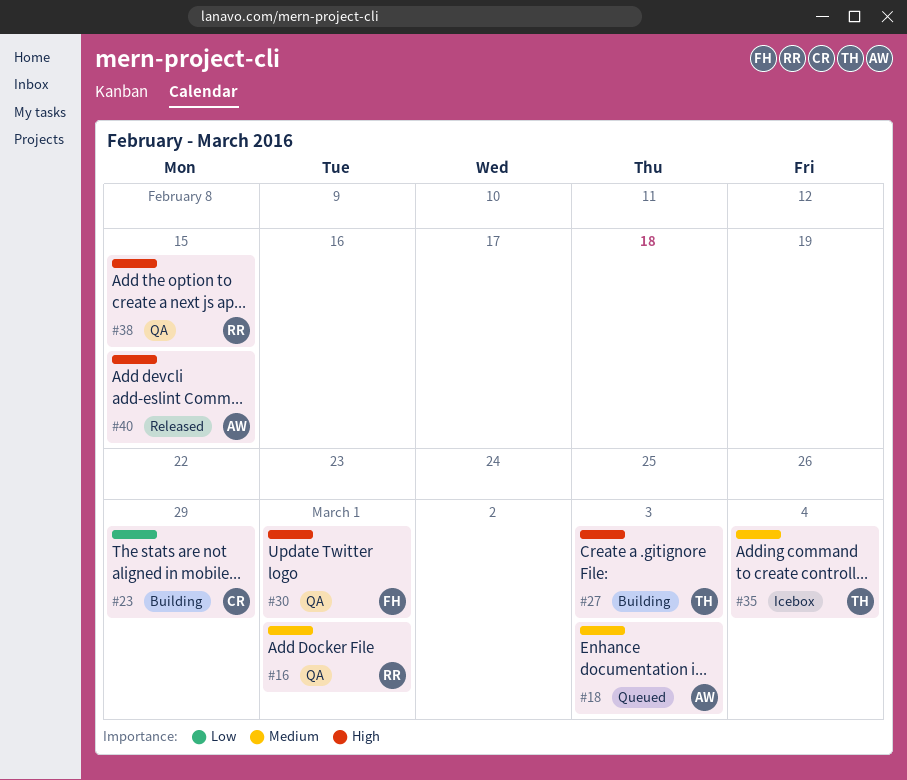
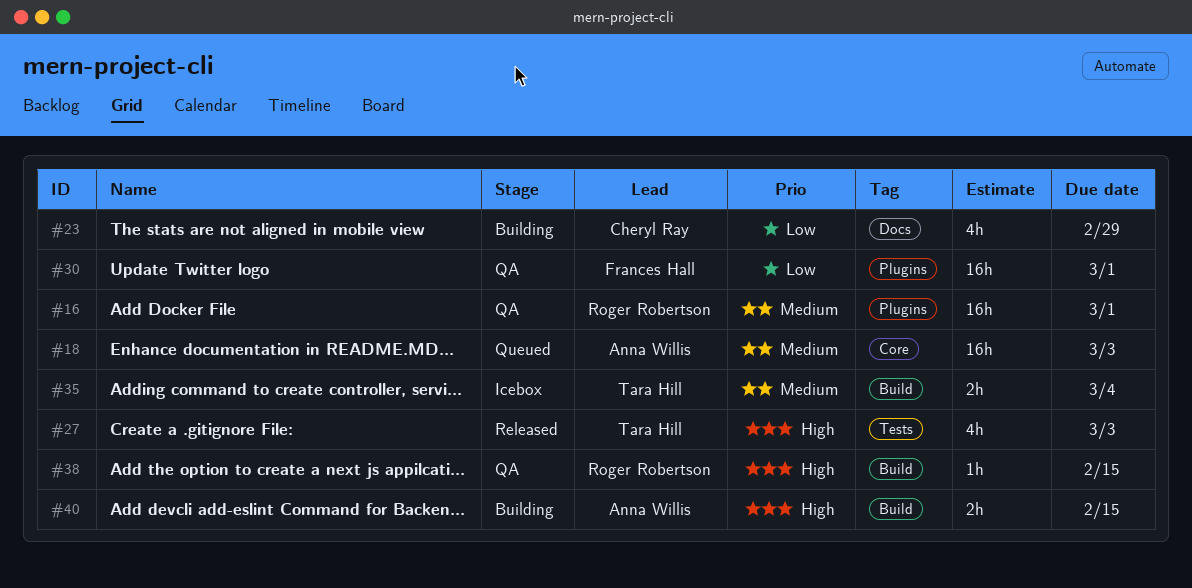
#27, status: Building -> Released
#30, priority: High -> Low
#40, status: Released -> Building

